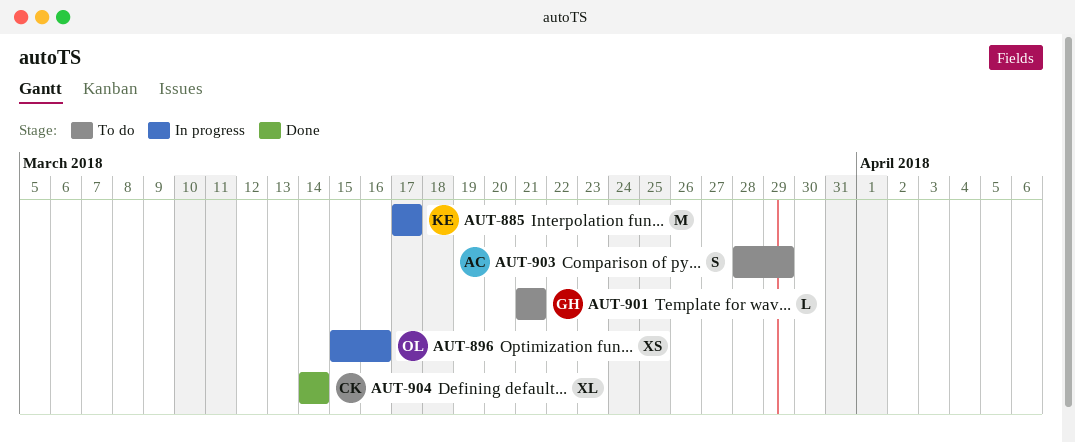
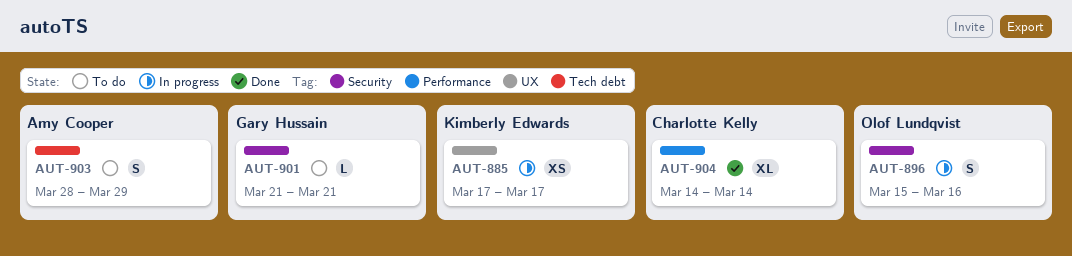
AUT-885, estimate: M -> XS
AUT-896, estimate: XS -> S

